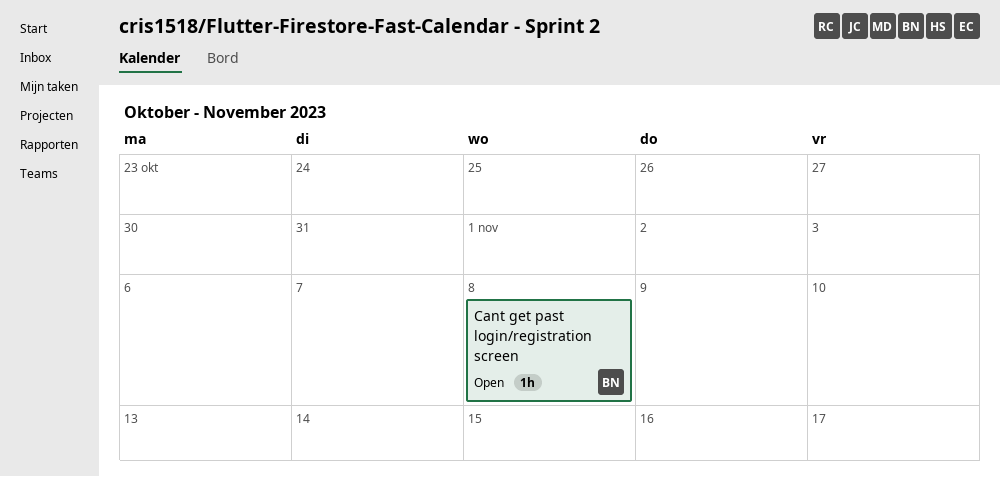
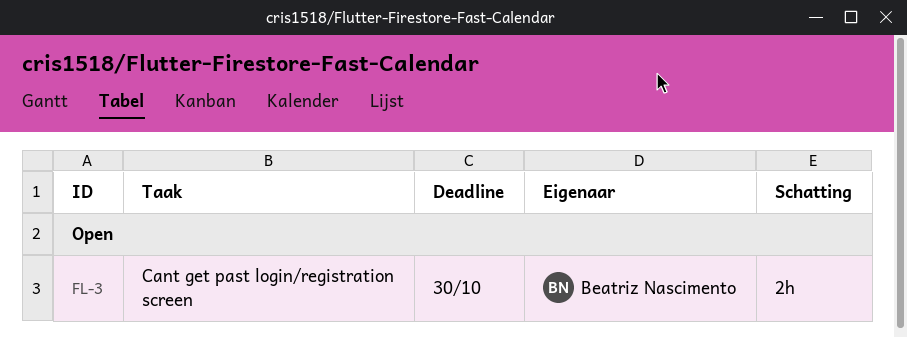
Cant get past login/registration screen, estimate: 1h -> 2h
Cant get past login/registration screen, due: Nov 8 -> Oct 30

